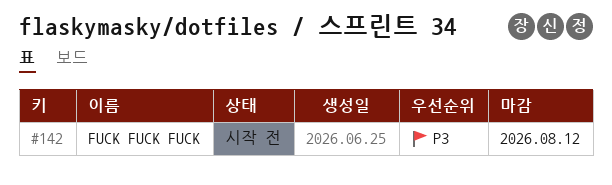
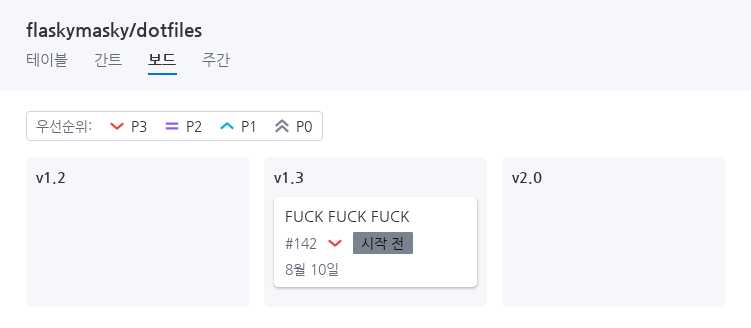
#142, due: Aug 12 -> Aug 10

